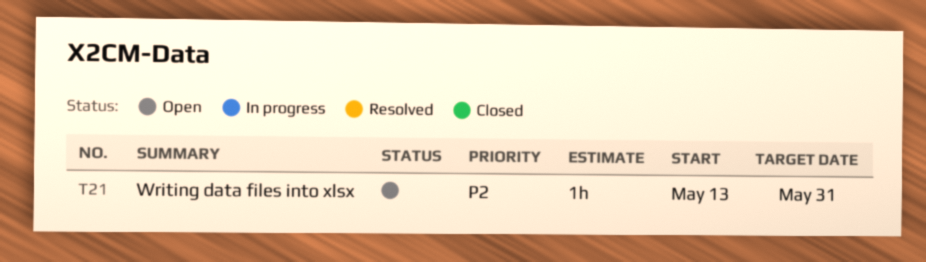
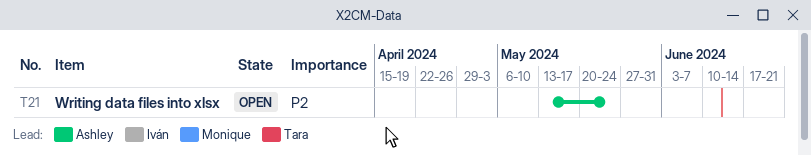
T21, due: May 31 -> May 24

